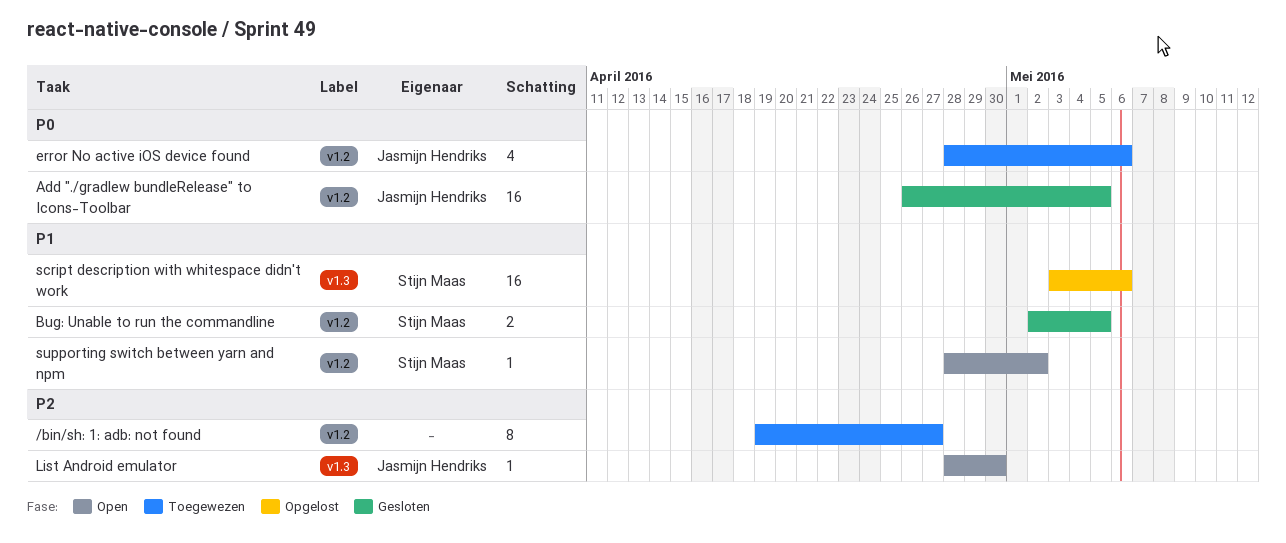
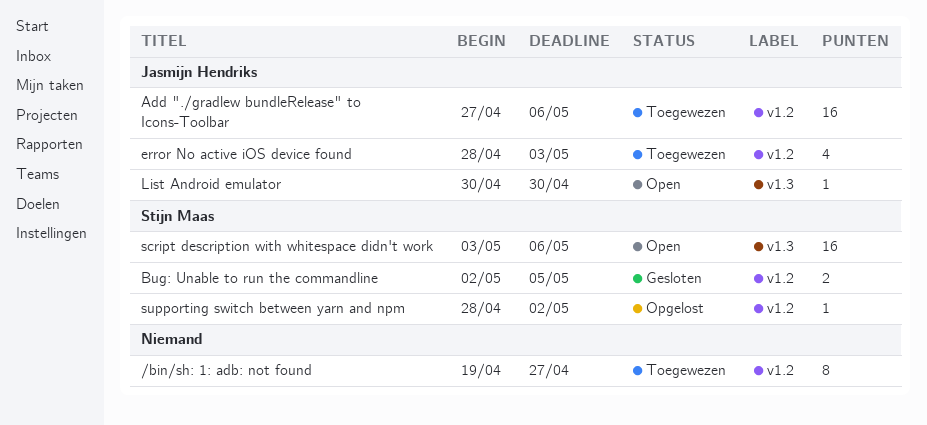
Add "./gradlew bundleRelease" to Icons-Toolbar, status: Gesloten -> Toegewezen
Add "./gradlew bundleRelease" to Icons-Toolbar, start: Apr 26 -> Apr 27
Add "./gradlew bundleRelease" to Icons-Toolbar, due: May 5 -> May 6
error No active iOS device found, due: May 6 -> May 3
List Android emulator, start: Apr 28 -> Apr 30
script description with whitespace didn't work, status: Opgelost -> Open
supporting switch between yarn and npm, status: Open -> Opgelost

